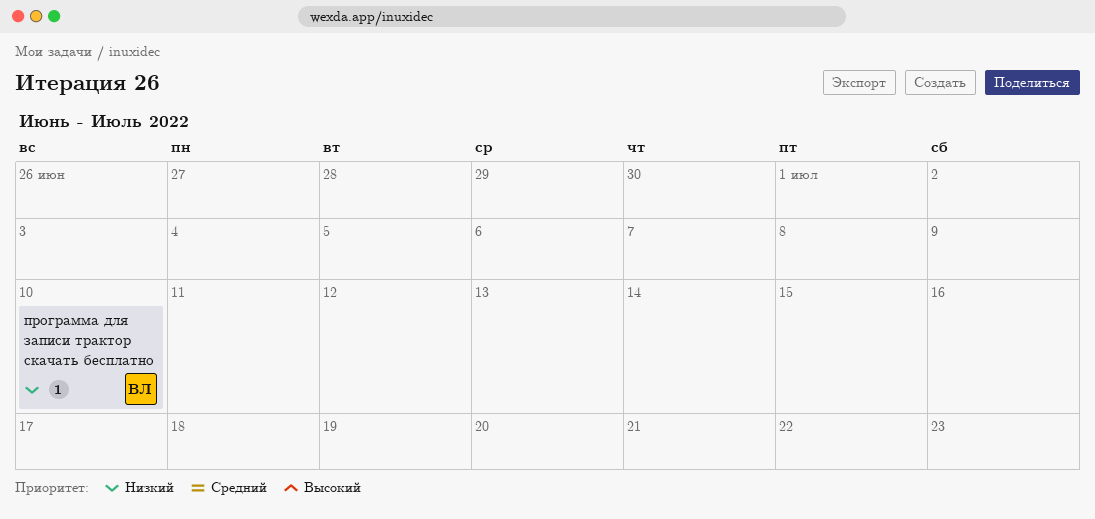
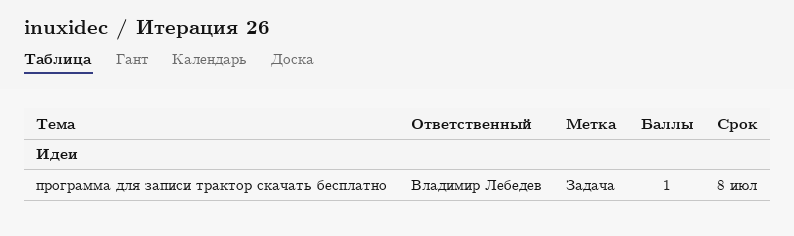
программа для записи трактор скачать бесплатно, due: Jul 10 -> Jul 8

